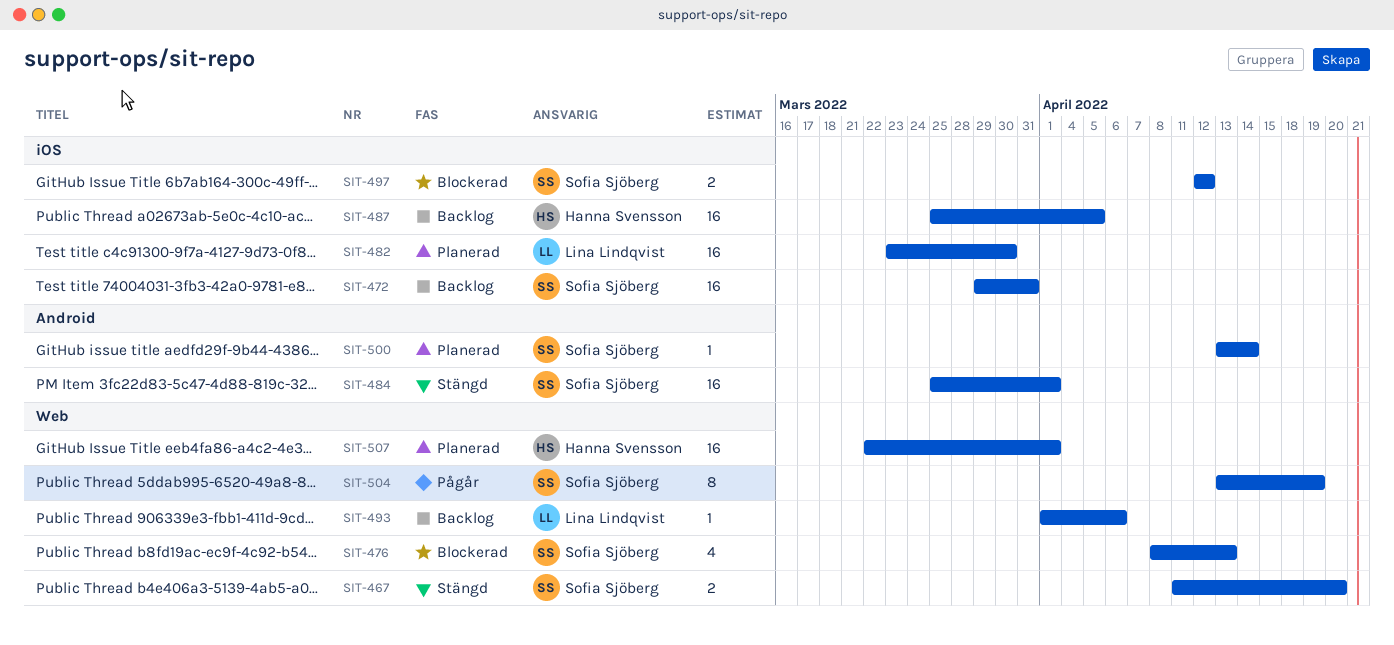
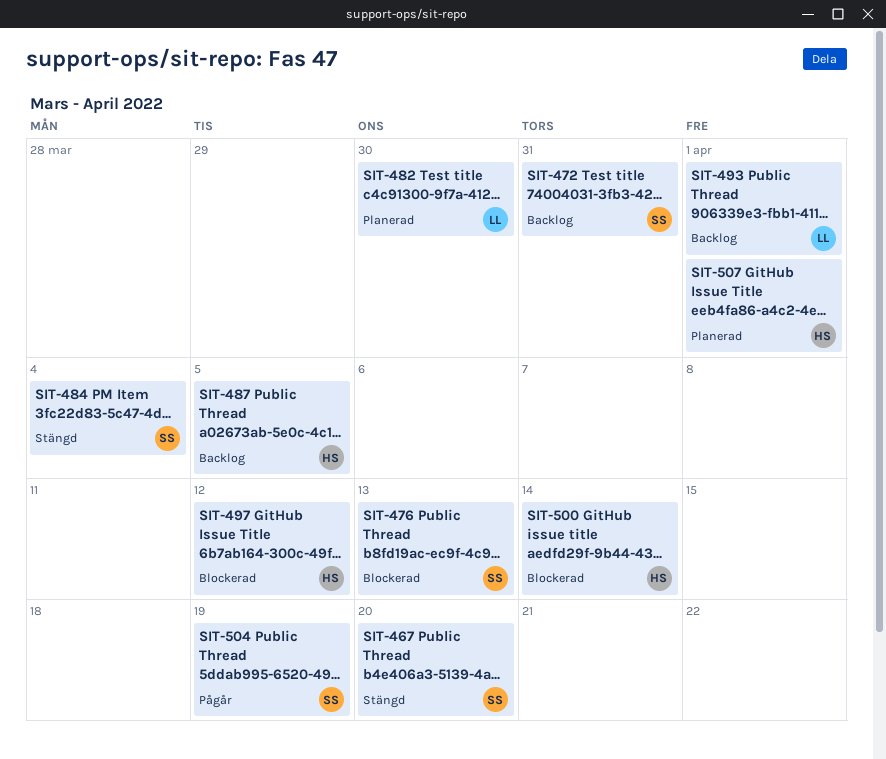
SIT-484, due: Apr 1 -> Apr 4
SIT-493, due: Apr 6 -> Apr 1
SIT-497, owner: Sofia Sjöberg -> Hanna Svensson
SIT-500, status: Planerad -> Blockerad
SIT-500, owner: Sofia Sjöberg -> Hanna Svensson

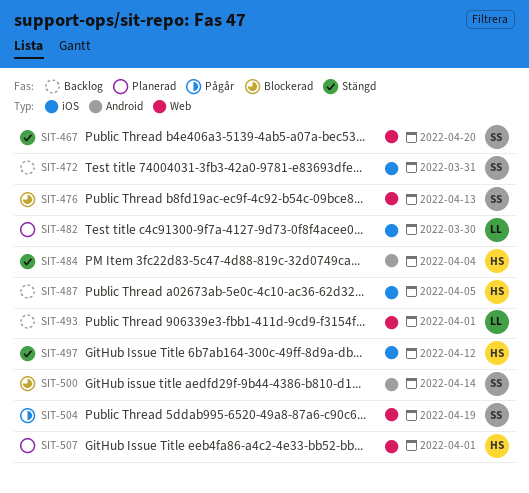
SIT-484, owner: SS -> HS
SIT-497, status: Blockerad -> Stängd
SIT-500, owner: HS -> SS

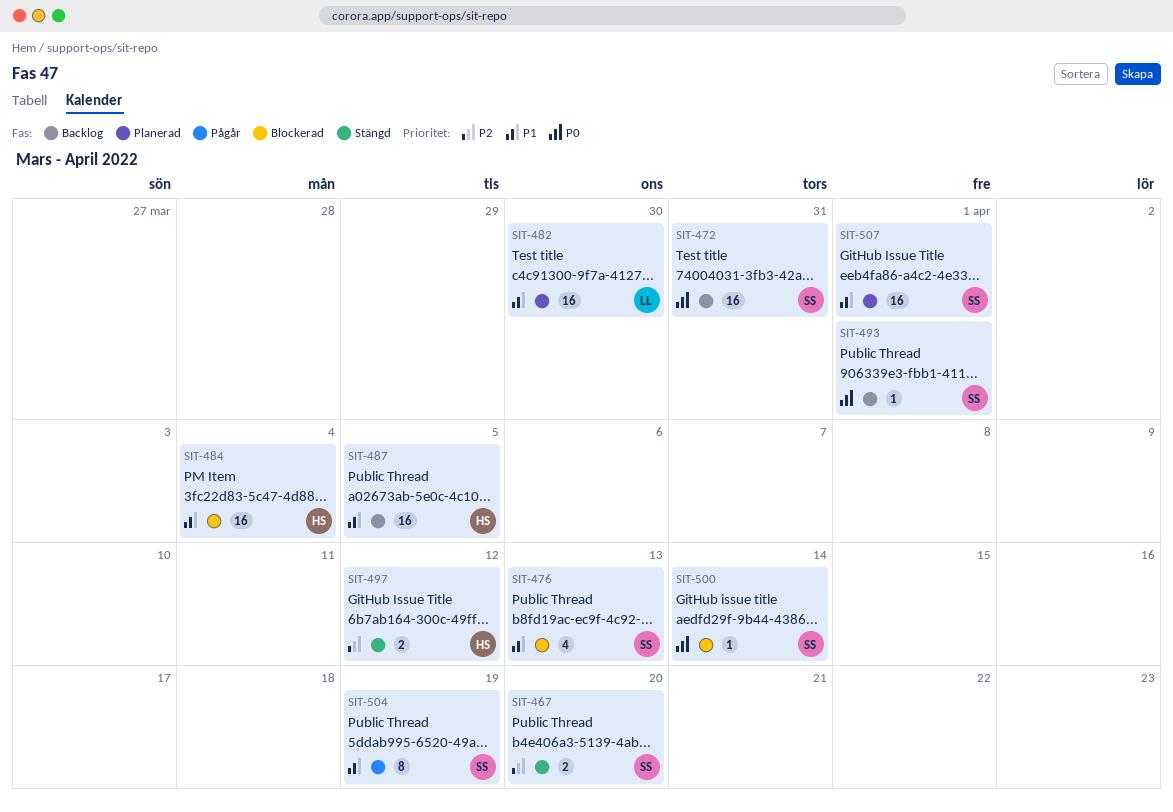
SIT-484, status: Stängd -> Blockerad
SIT-493, owner: LL -> SS
SIT-507, owner: HS -> SS

